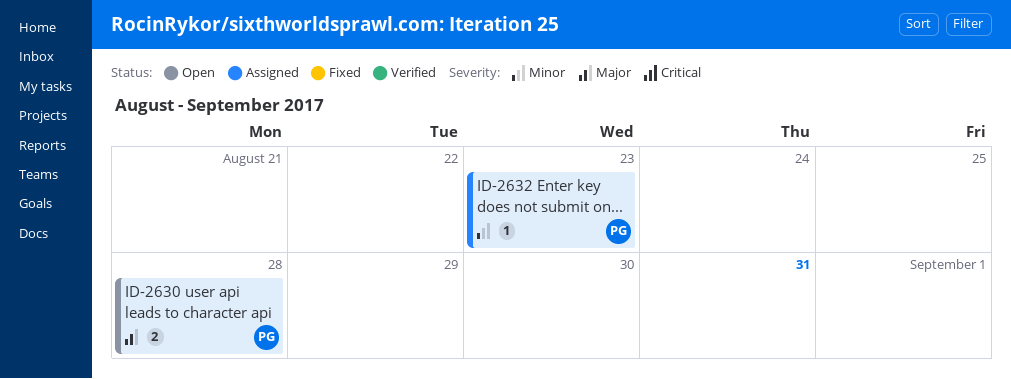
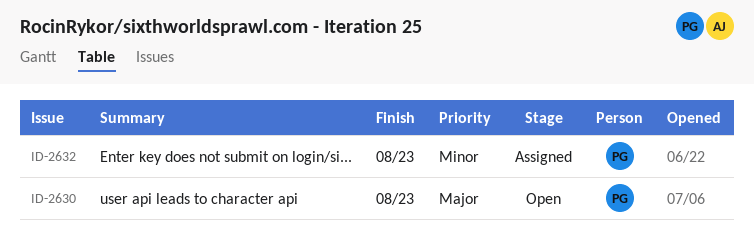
ID-2630, due: Aug 28 -> Aug 23

